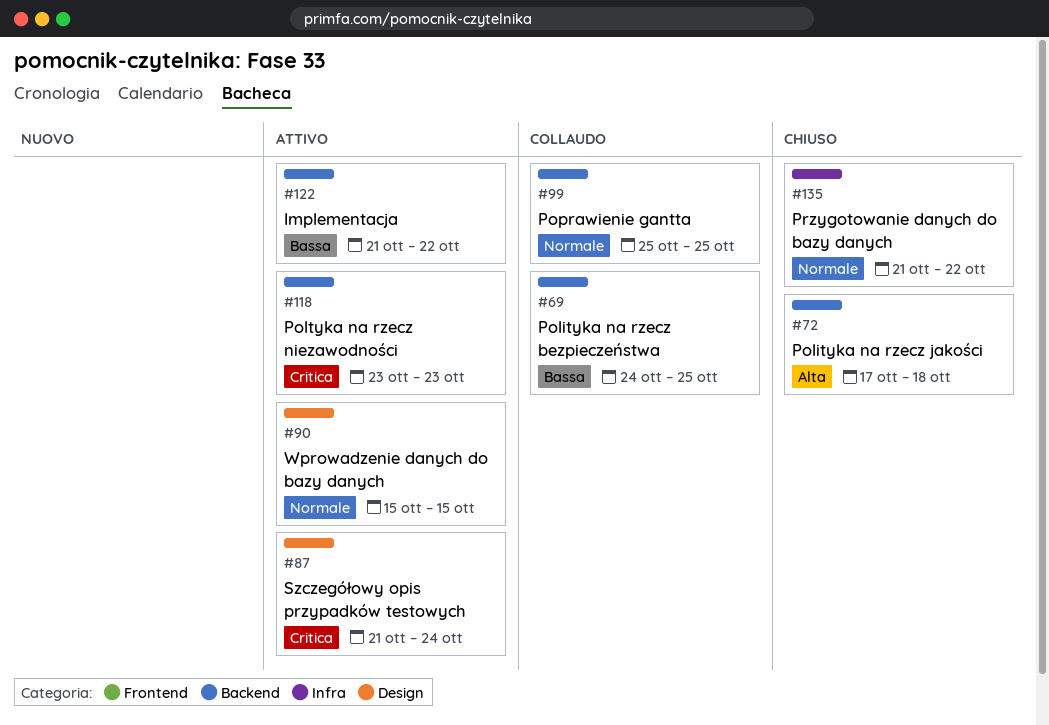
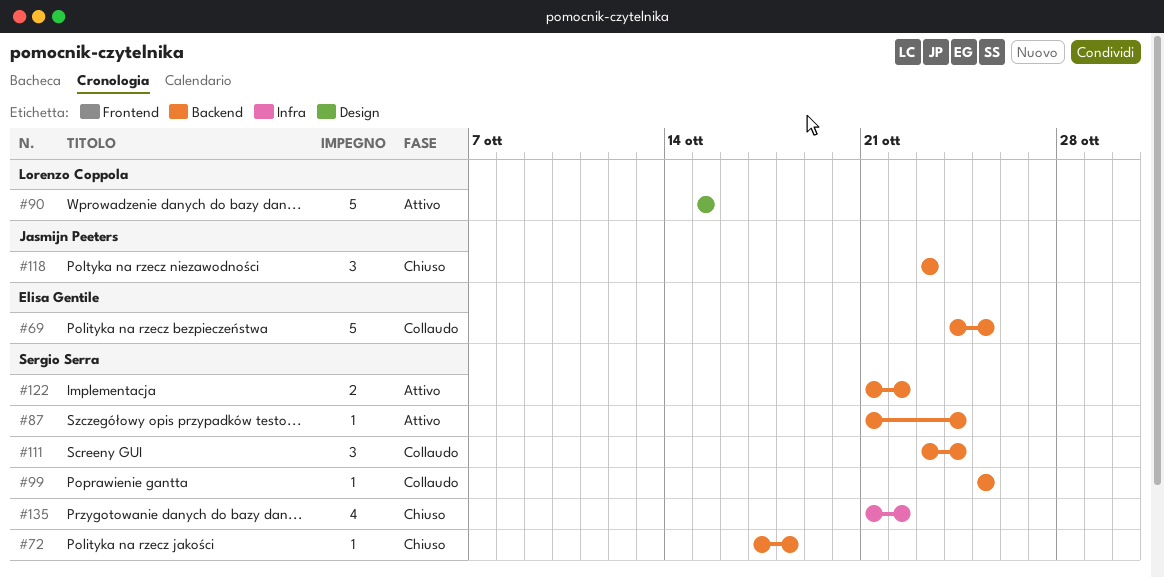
#87, label: Design -> Backend
#111: none -> present
#118, status: Attivo -> Chiuso

